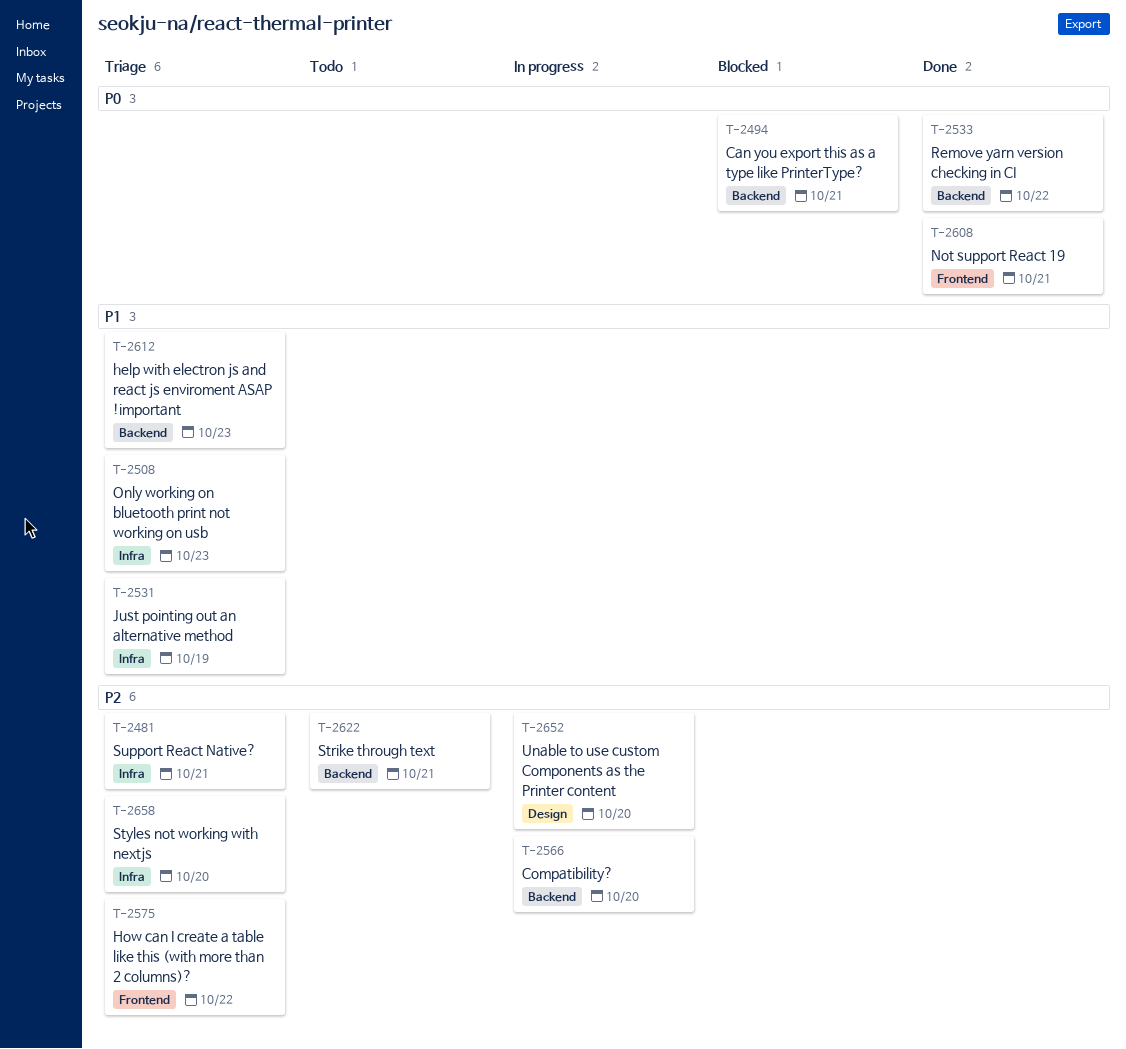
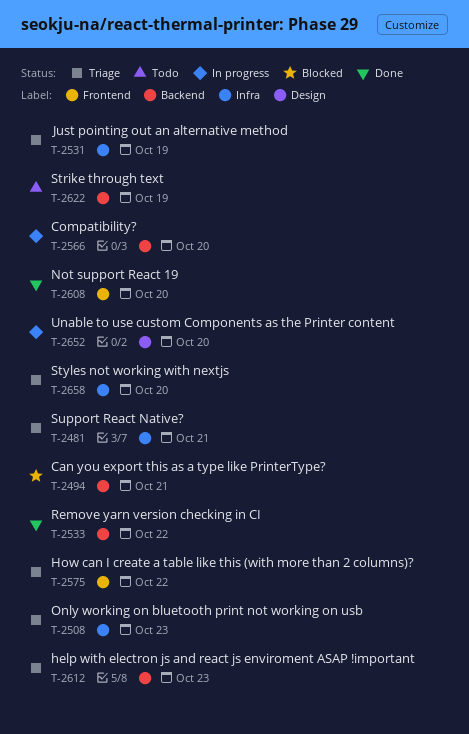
T-2608, due: Oct 21 -> Oct 20
T-2622, due: Oct 21 -> Oct 19

